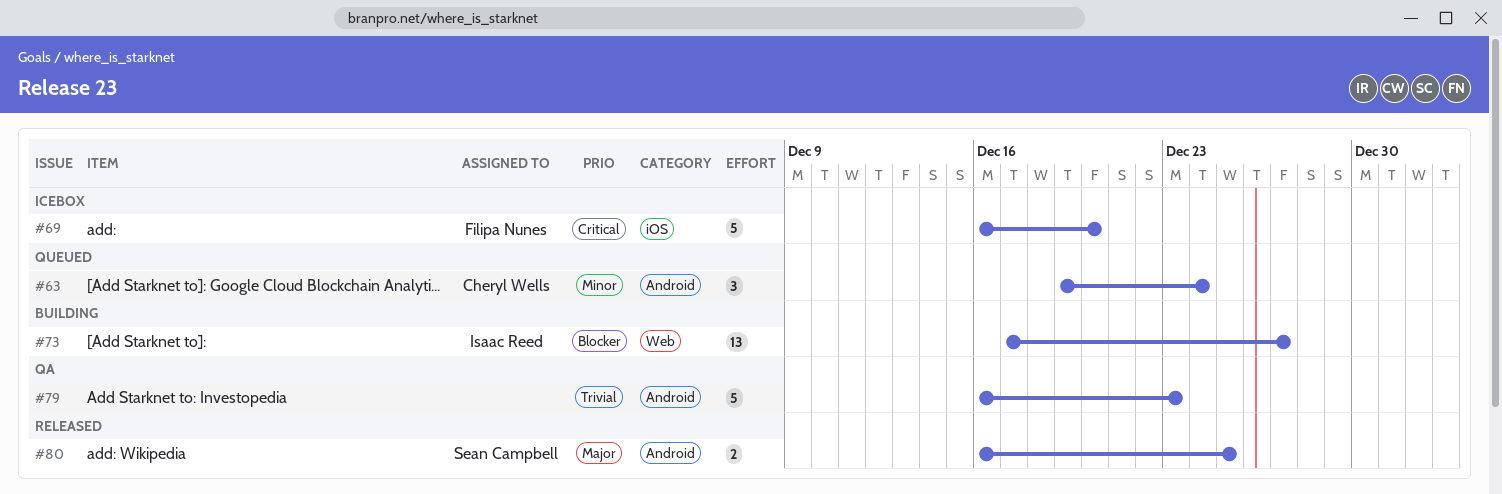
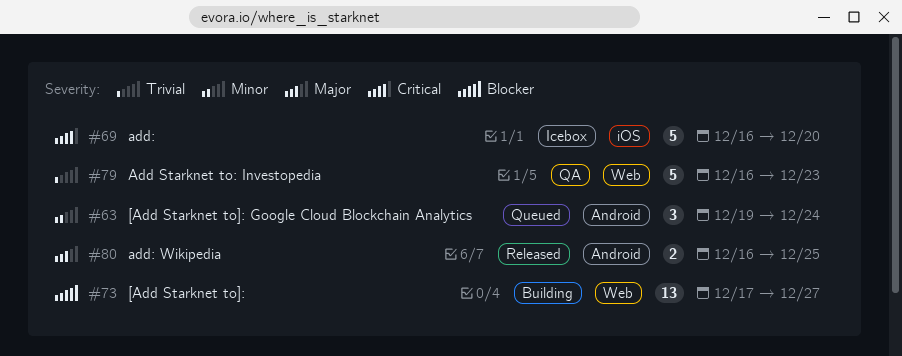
#79, label: Android -> Web

